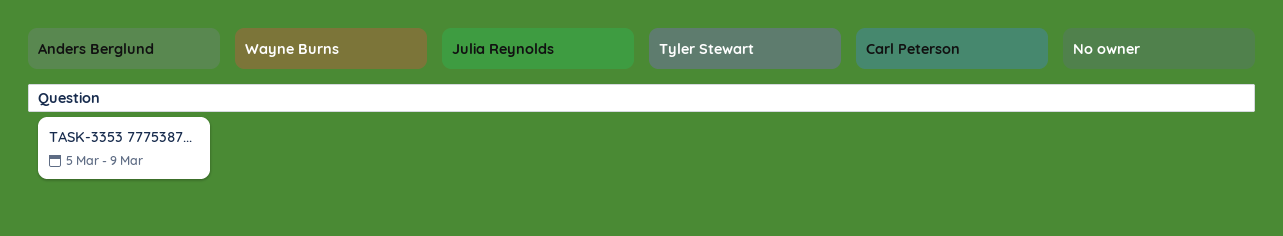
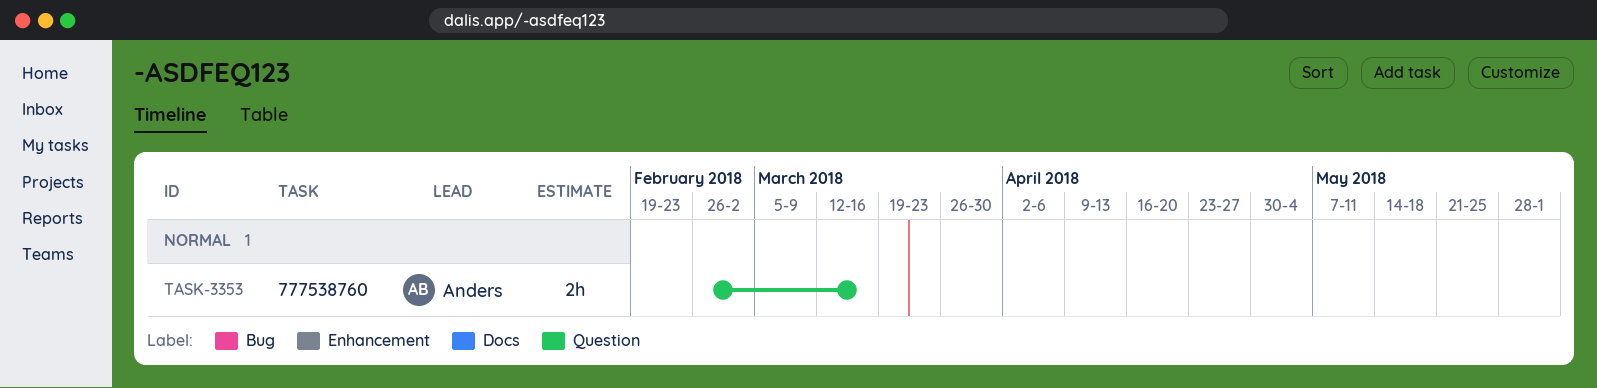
TASK-3353, start: Mar 5 -> Feb 26
TASK-3353, due: Mar 9 -> Mar 16

